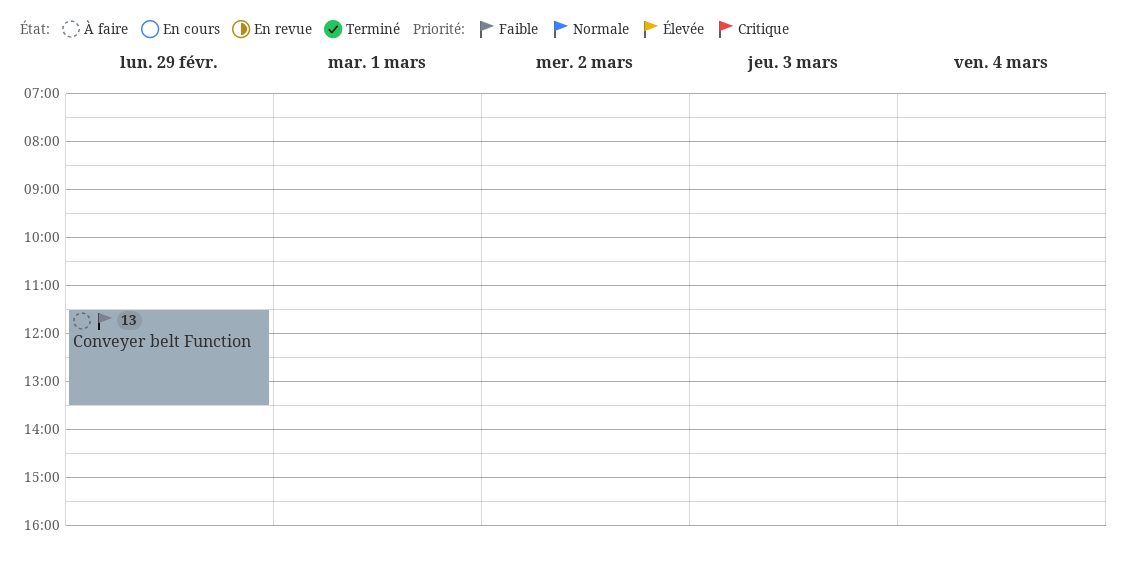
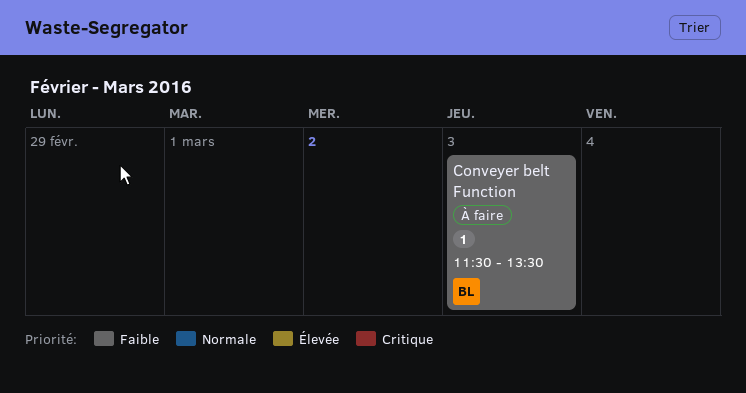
Conveyer belt Function, estimate: 13 -> 1
Conveyer belt Function, day: Feb 29 -> Mar 3

